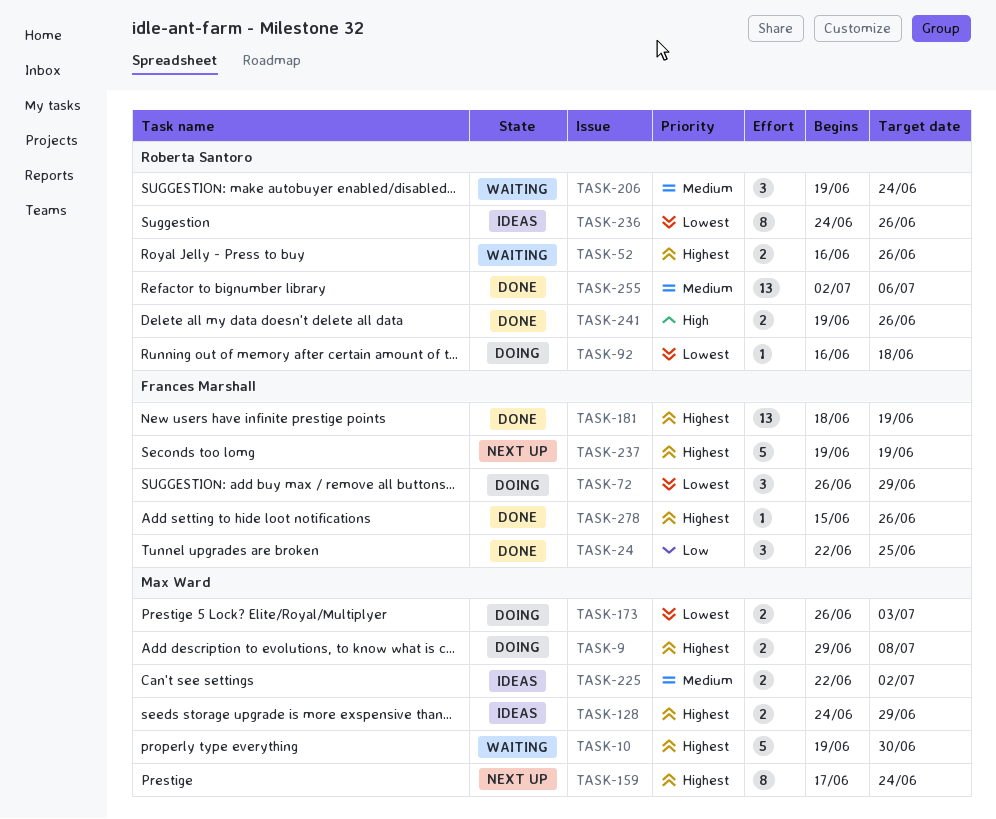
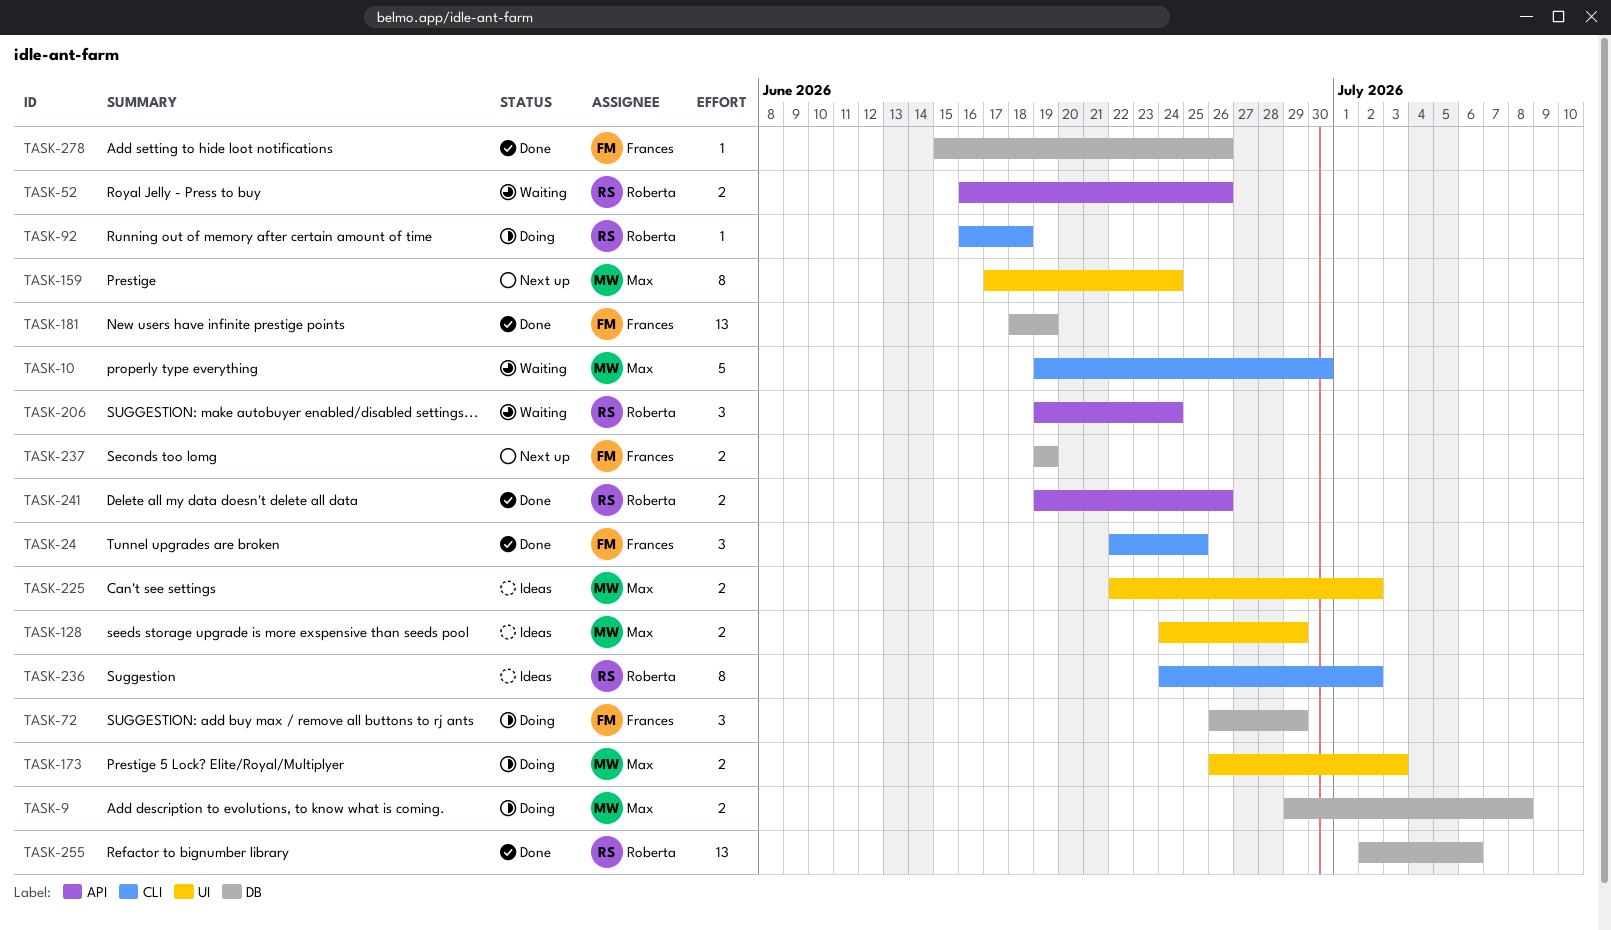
TASK-236, due: Jun 26 -> Jul 2
TASK-237, estimate: 5 -> 2

